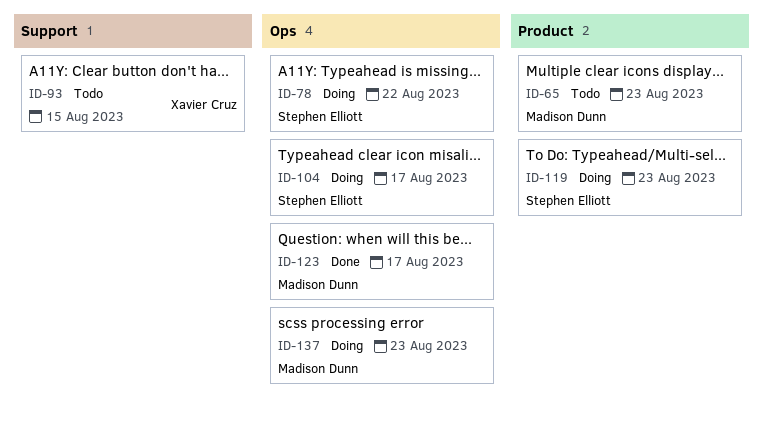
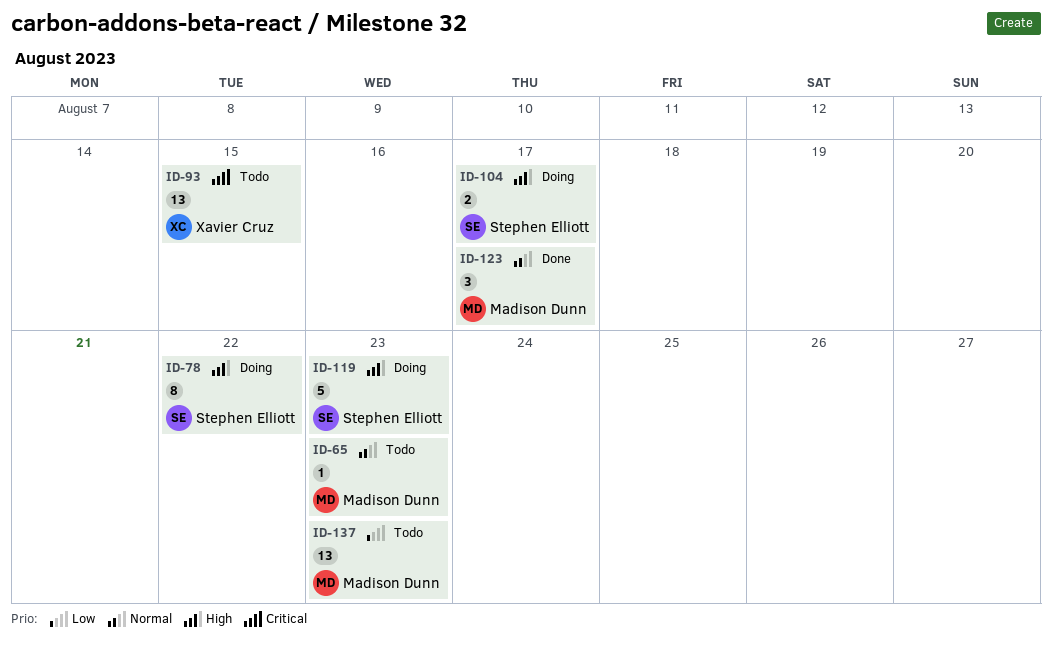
ID-137, status: Doing -> Todo

